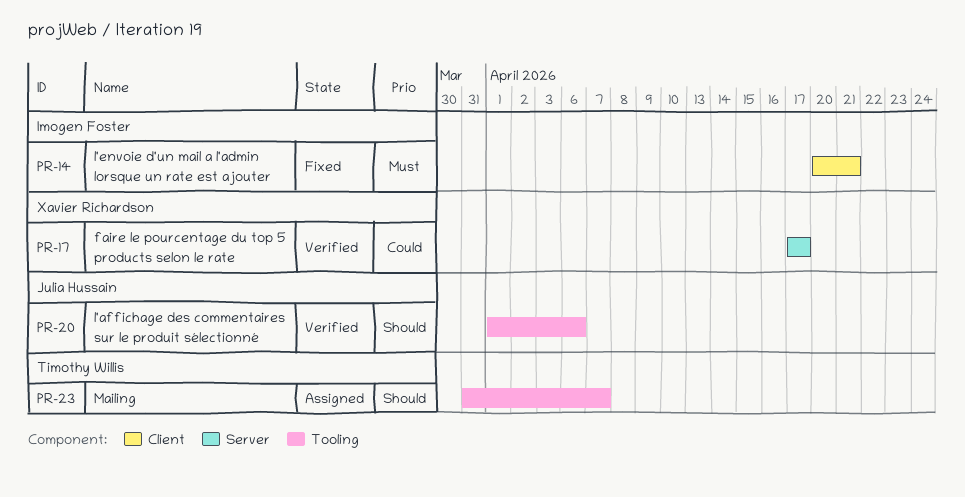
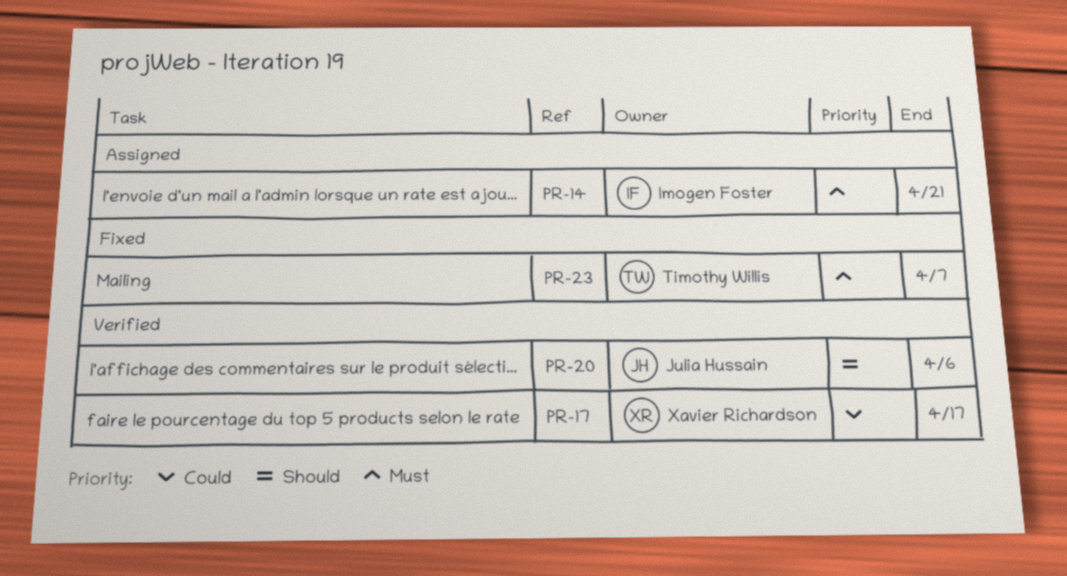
PR-14, status: Fixed -> Assigned
PR-23, status: Assigned -> Fixed
PR-23, priority: Should -> Must

